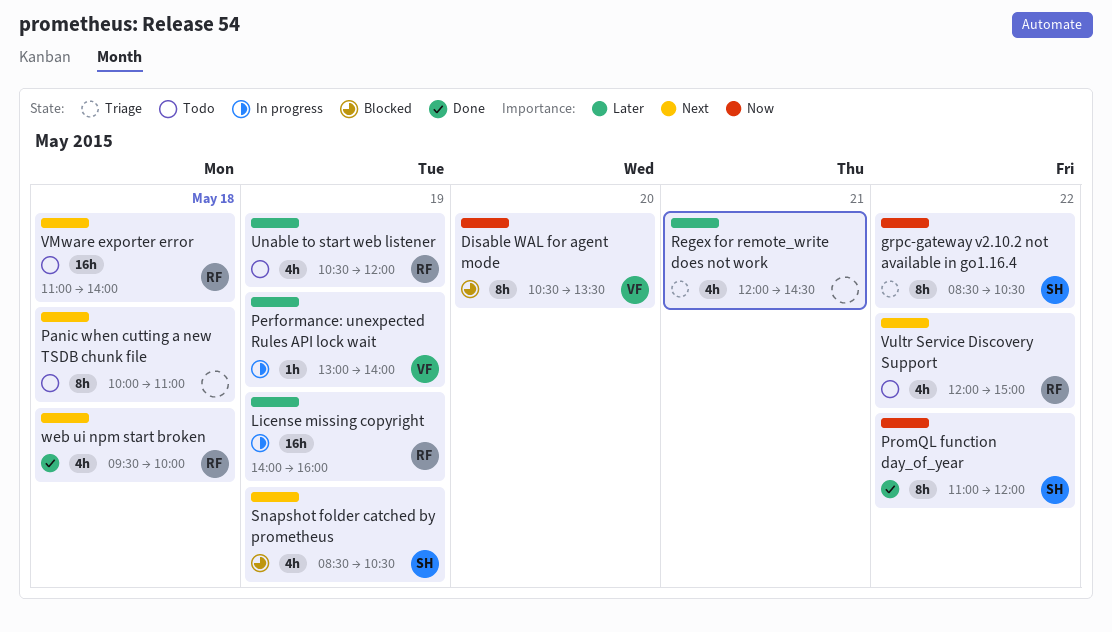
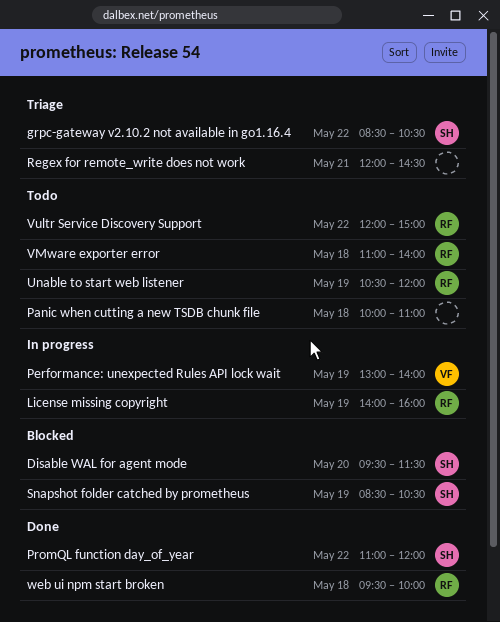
Disable WAL for agent mode, owner: VF -> SH
Disable WAL for agent mode, begins: 10:30 -> 09:30
Disable WAL for agent mode, ends: 13:30 -> 11:30

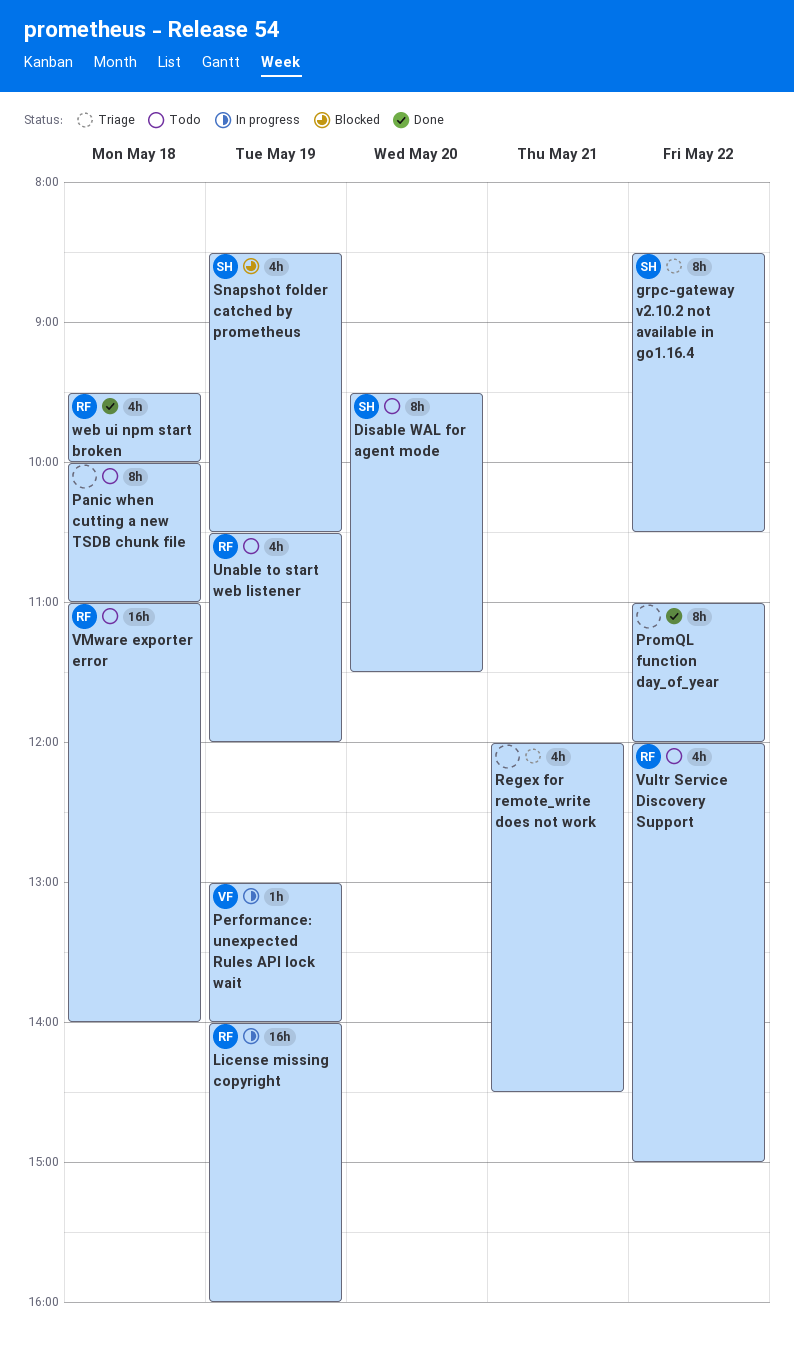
Disable WAL for agent mode, status: Blocked -> Todo
PromQL function day_of_year, owner: SH -> none

